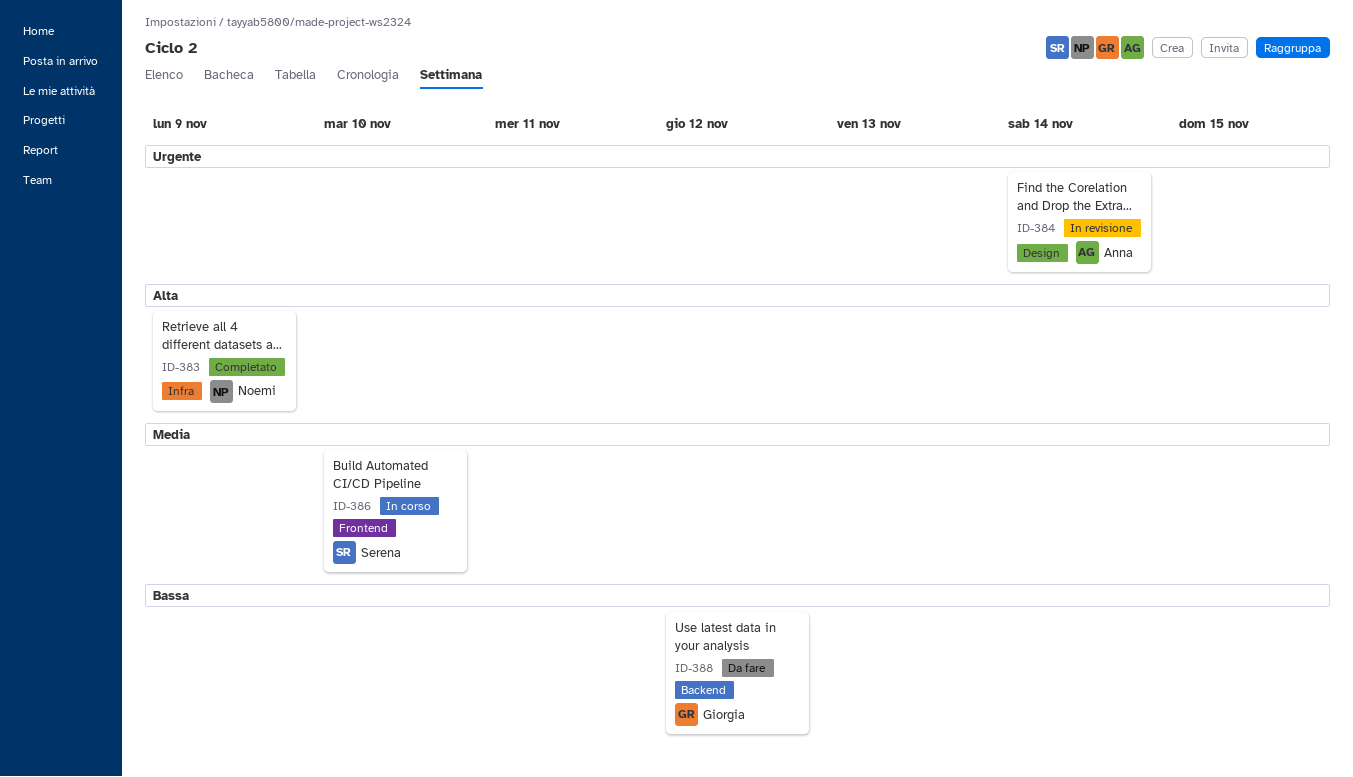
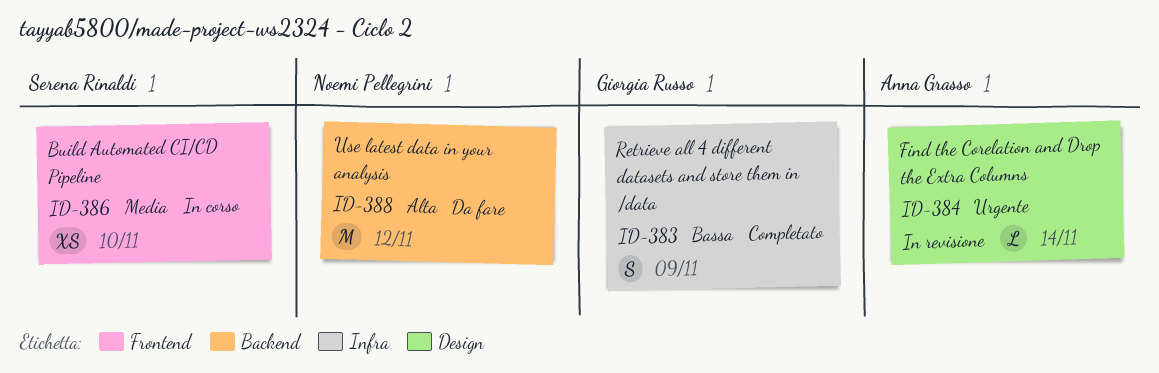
ID-383, owner: Noemi Pellegrini -> Giorgia Russo
ID-383, priority: Alta -> Bassa
ID-388, owner: Giorgia Russo -> Noemi Pellegrini
ID-388, priority: Bassa -> Alta

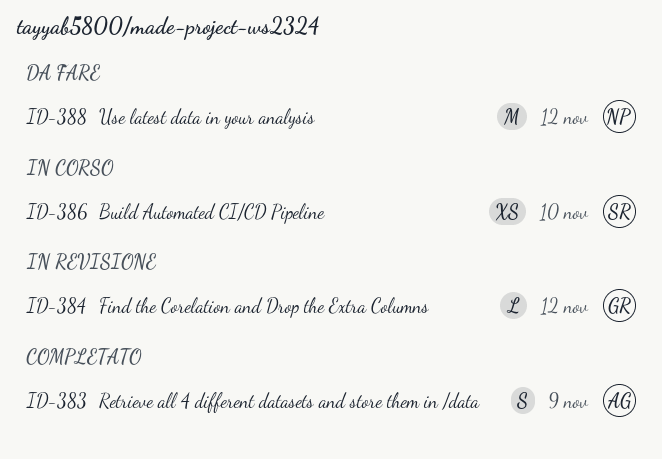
ID-383, owner: Giorgia Russo -> Anna Grasso
ID-384, owner: Anna Grasso -> Giorgia Russo
ID-384, due: Nov 14 -> Nov 12

